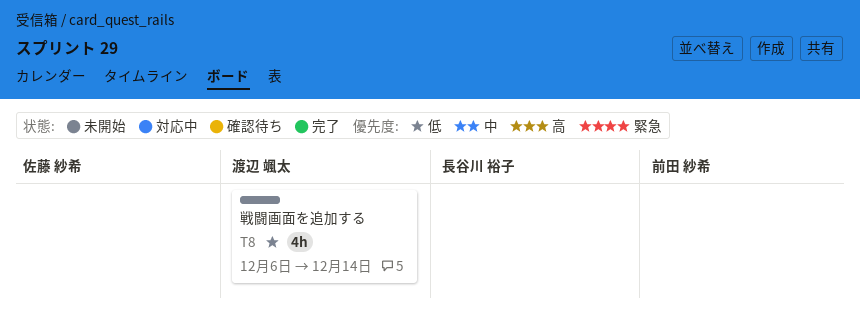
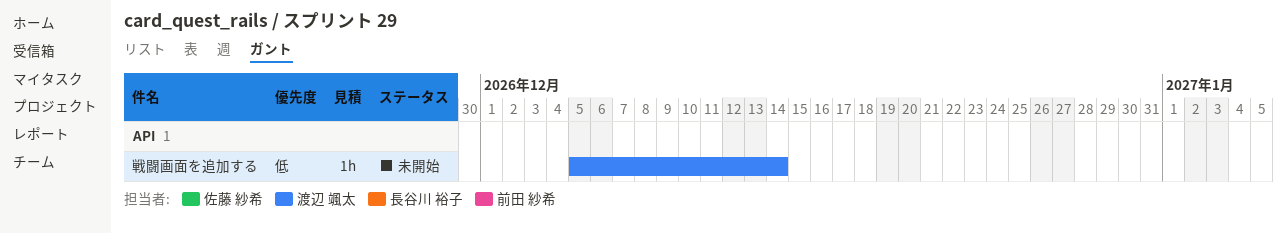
戦闘画面を追加する, estimate: 4h -> 1h
戦闘画面を追加する, start: Dec 6 -> Dec 5

